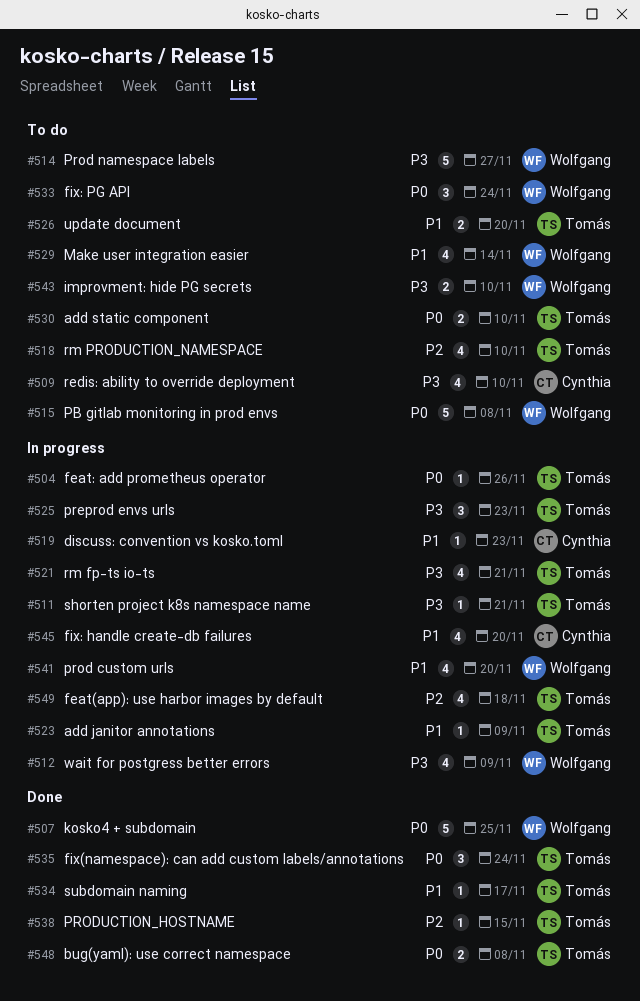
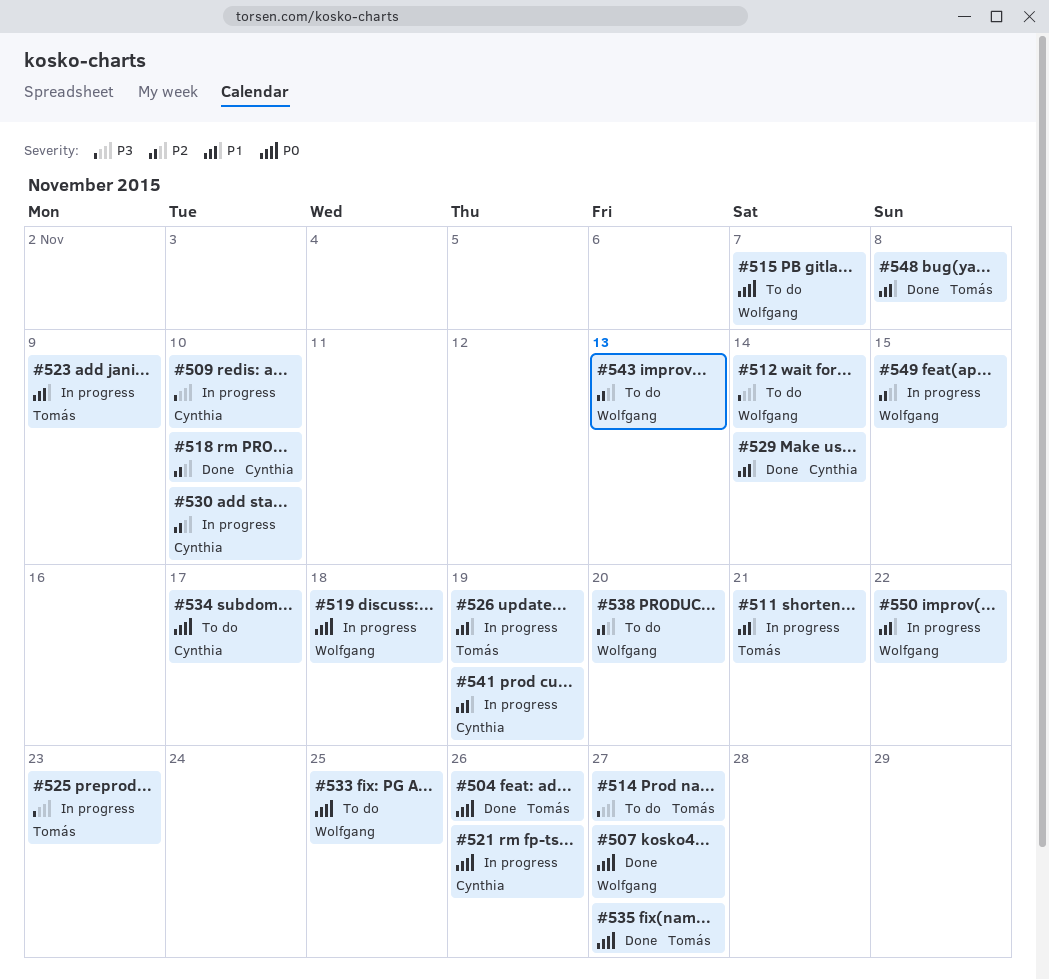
#504, status: In progress -> Done
#507, due: Nov 25 -> Nov 27
#509, status: To do -> In progress
#511, priority: P3 -> P1
#512, status: In progress -> To do
#512, due: Nov 9 -> Nov 14
#514, owner: Wolfgang -> Tomás
#515, due: Nov 8 -> Nov 7
#518, status: To do -> Done
#518, owner: Tomás -> Cynthia
#519, owner: Cynthia -> Wolfgang
#519, priority: P1 -> P0
#519, due: Nov 23 -> Nov 18
#521, owner: Tomás -> Cynthia
#521, priority: P3 -> P0
#521, due: Nov 21 -> Nov 26
#526, status: To do -> In progress
#526, due: Nov 20 -> Nov 19
#529, status: To do -> Done
#529, owner: Wolfgang -> Cynthia
#530, status: To do -> In progress
#530, owner: Tomás -> Cynthia
#530, priority: P0 -> P2
#533, due: Nov 24 -> Nov 25
#534, status: Done -> To do
#534, owner: Tomás -> Cynthia
#534, priority: P1 -> P0
#535, due: Nov 24 -> Nov 27
#538, status: Done -> To do
#538, owner: Tomás -> Wolfgang
#538, due: Nov 15 -> Nov 20
#541, owner: Wolfgang -> Cynthia
#541, due: Nov 20 -> Nov 19
#543, priority: P3 -> P2
#543, due: Nov 10 -> Nov 13
#545: present -> none
#548, priority: P0 -> P1
#549, owner: Tomás -> Wolfgang
#549, due: Nov 18 -> Nov 15
#550: none -> present

